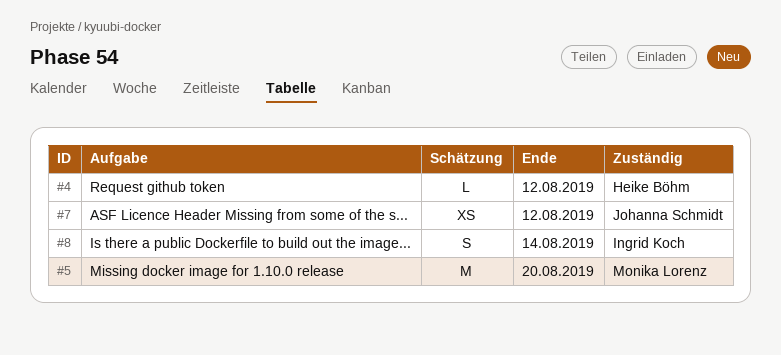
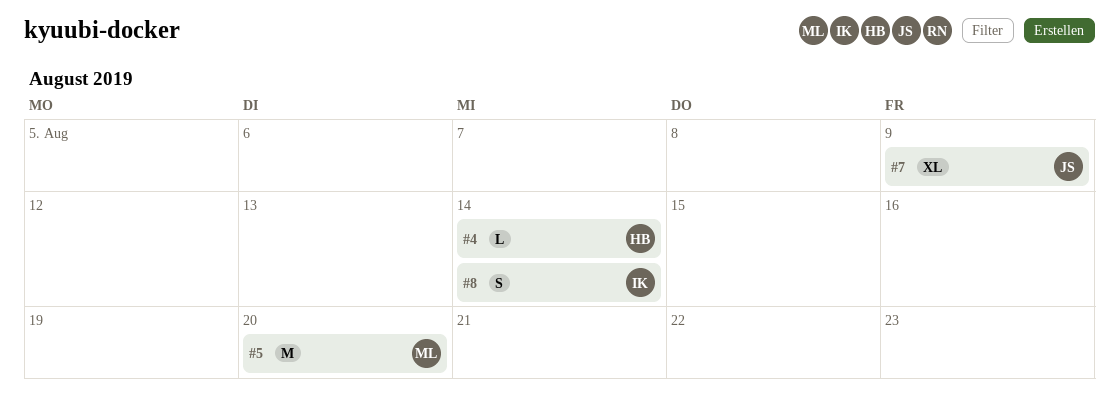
#4, due: Aug 12 -> Aug 14
#7, estimate: XS -> XL
#7, due: Aug 12 -> Aug 9

